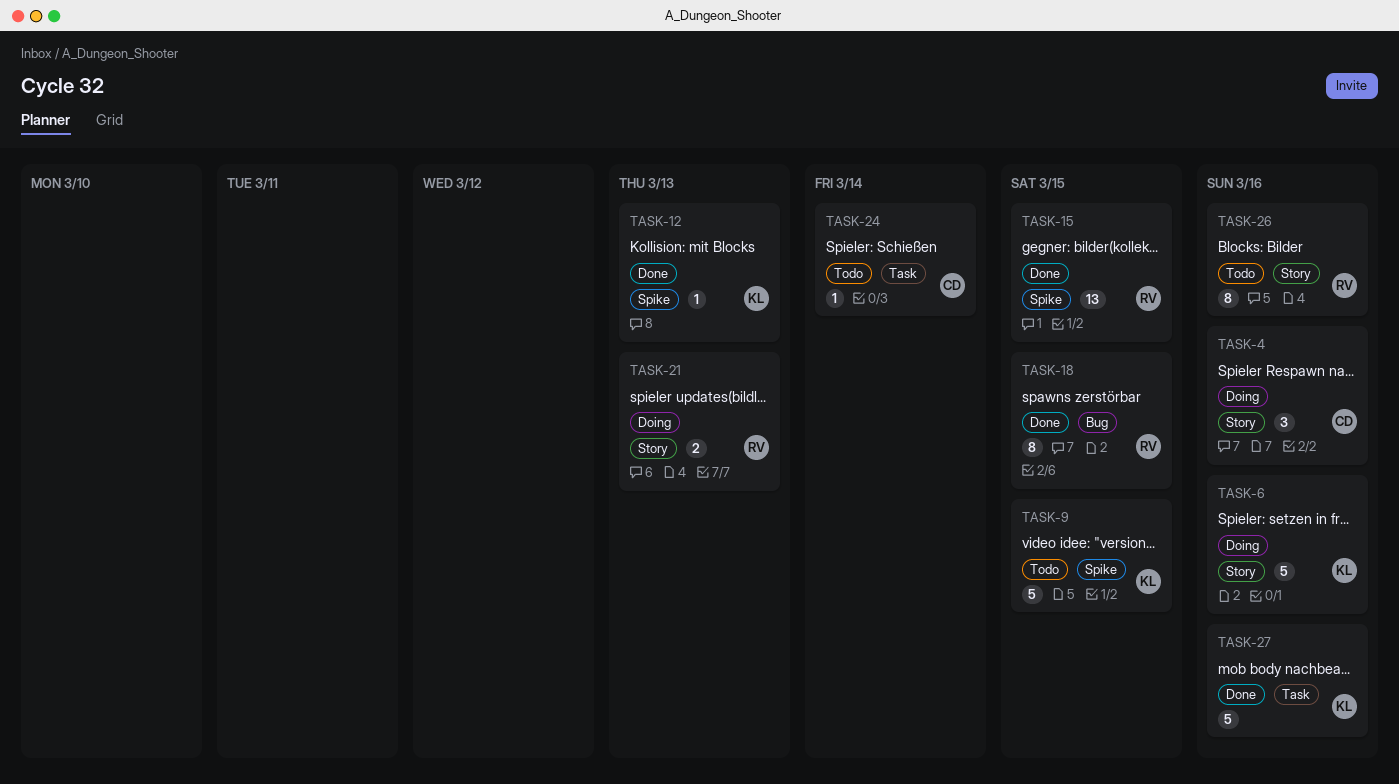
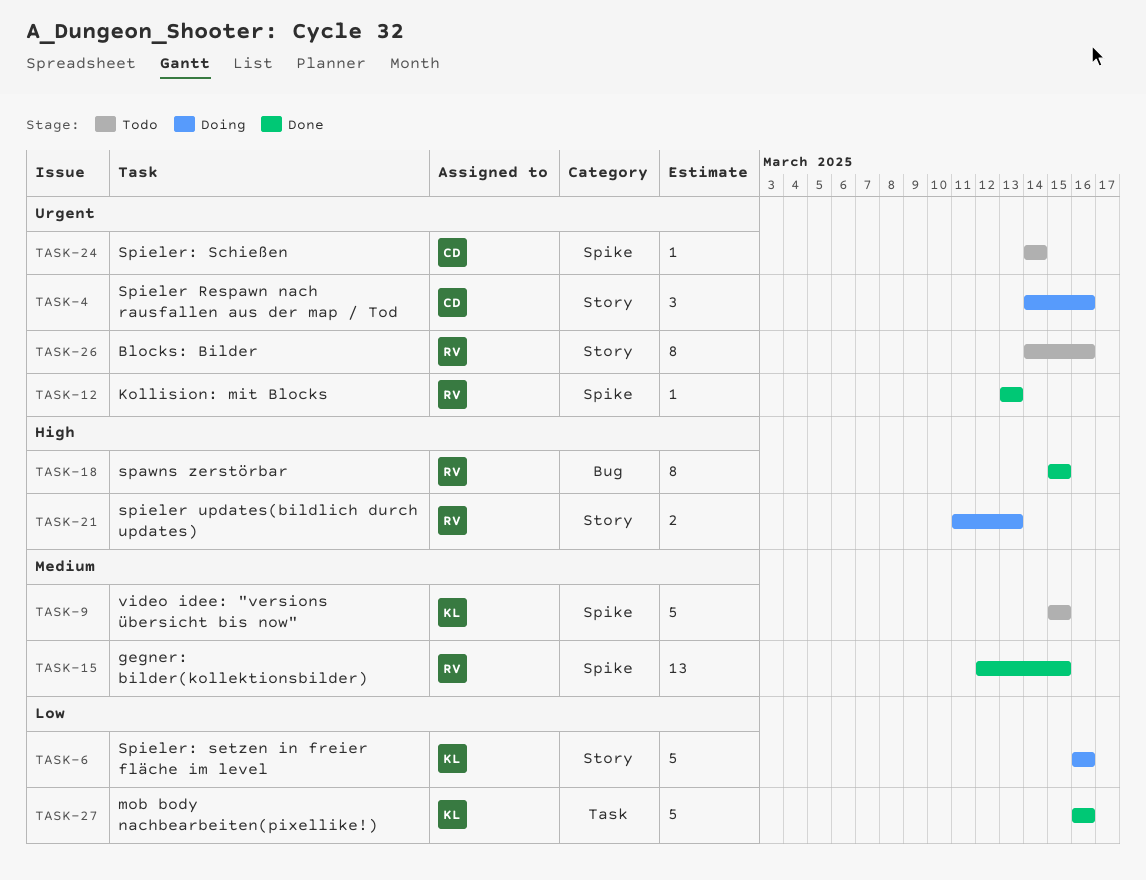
TASK-12, owner: KL -> RV
TASK-24, label: Task -> Spike

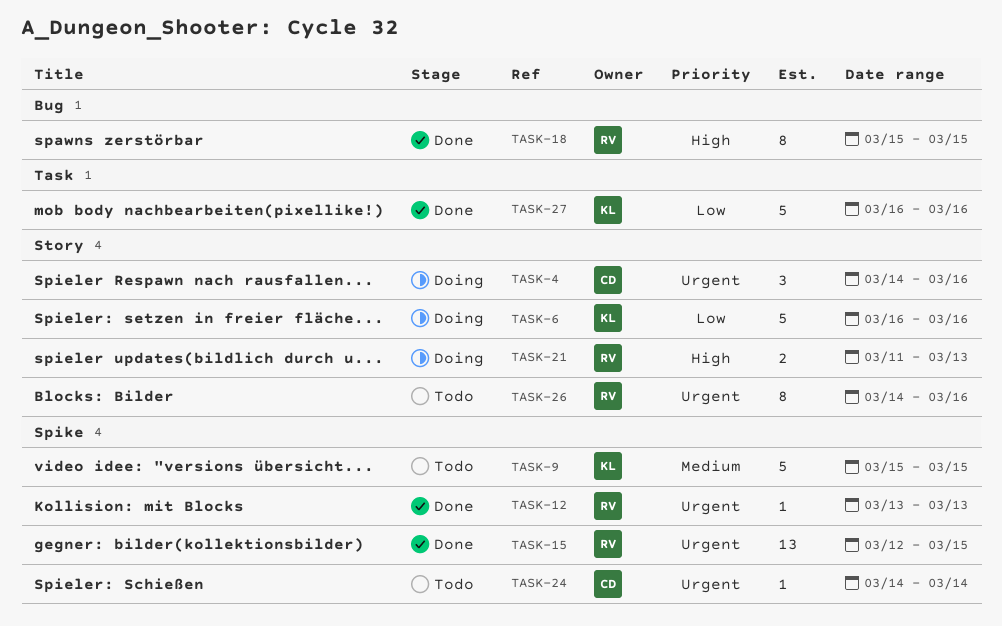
TASK-15, priority: Medium -> Urgent

